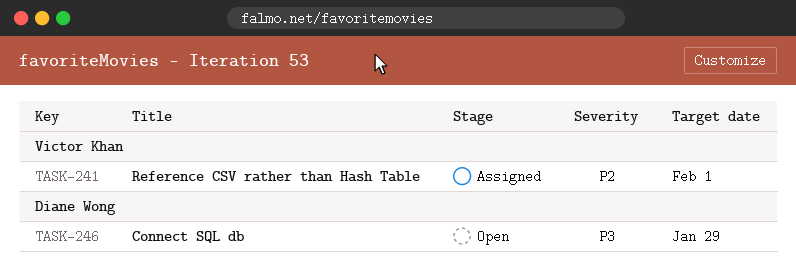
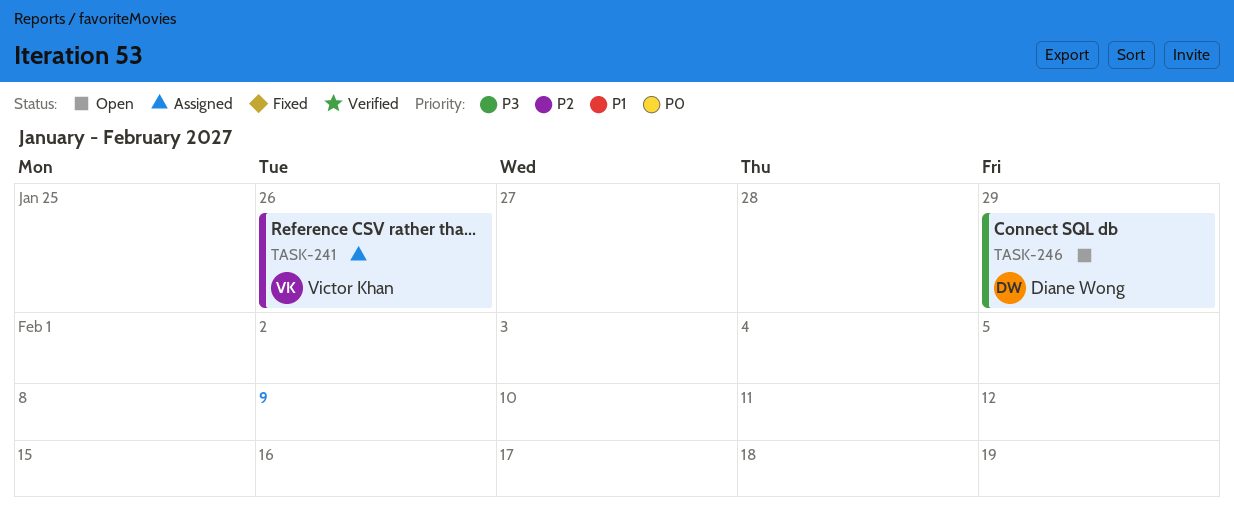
TASK-241, due: Feb 1 -> Jan 26

